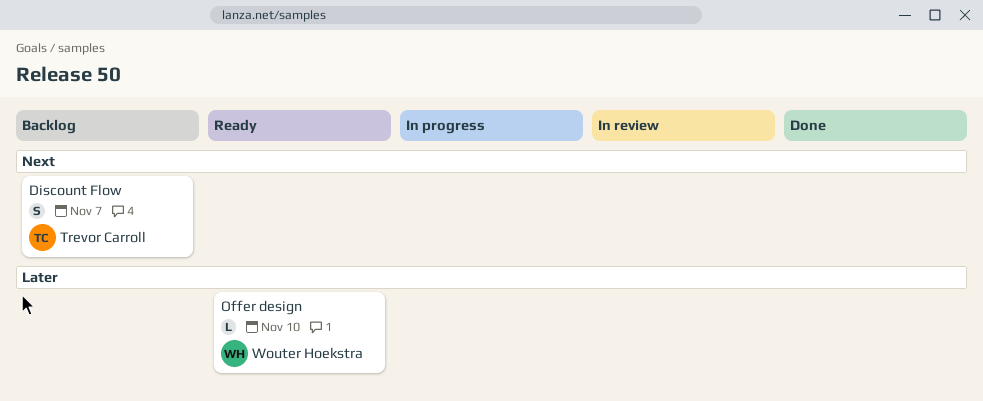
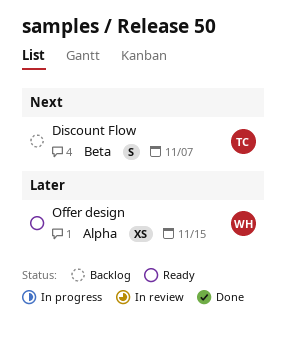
Offer design, estimate: L -> XS
Offer design, due: Nov 10 -> Nov 15

